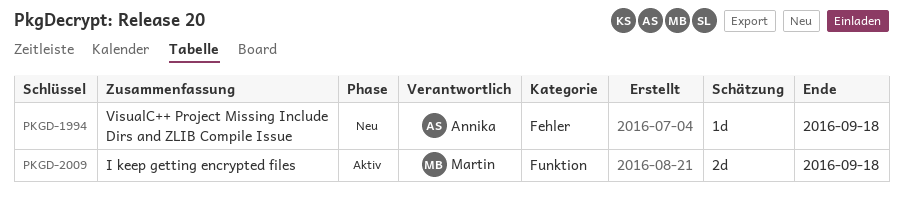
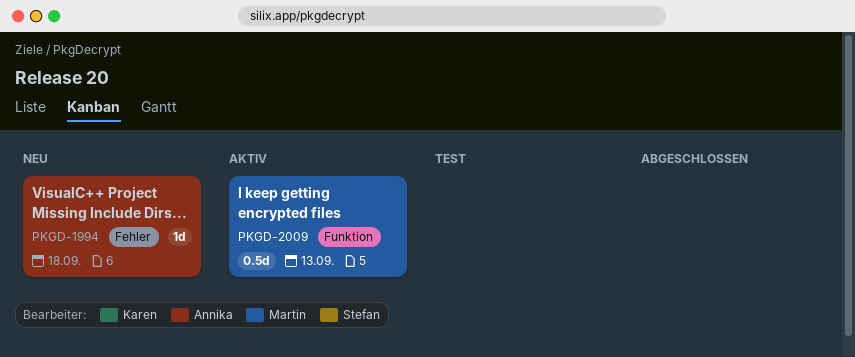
PKGD-2009, estimate: 2d -> 0.5d
PKGD-2009, due: Sep 18 -> Sep 13

